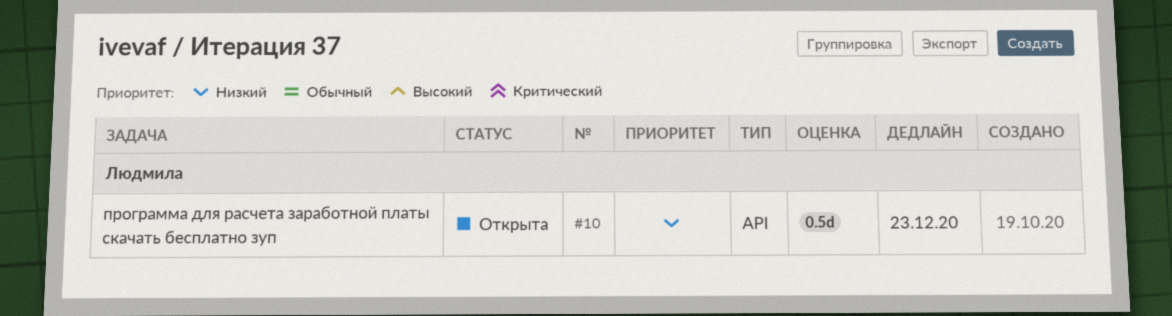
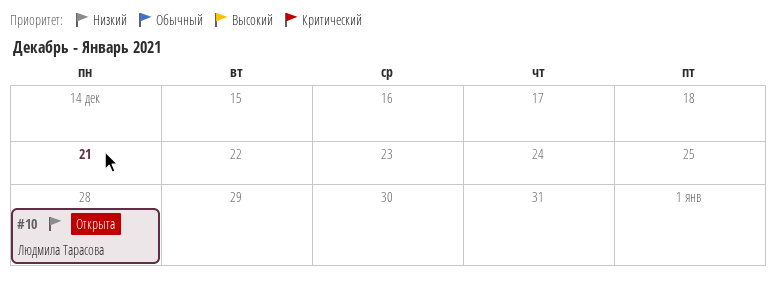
#10, due: Dec 23 -> Dec 28

